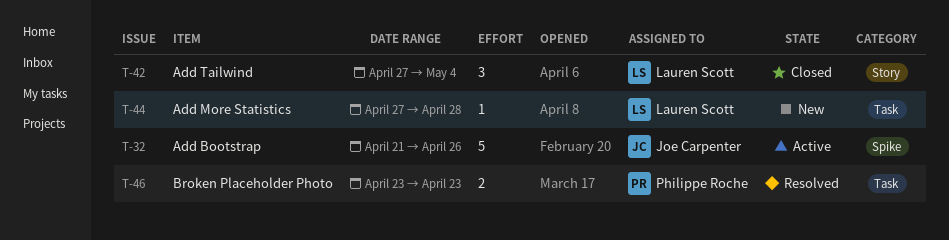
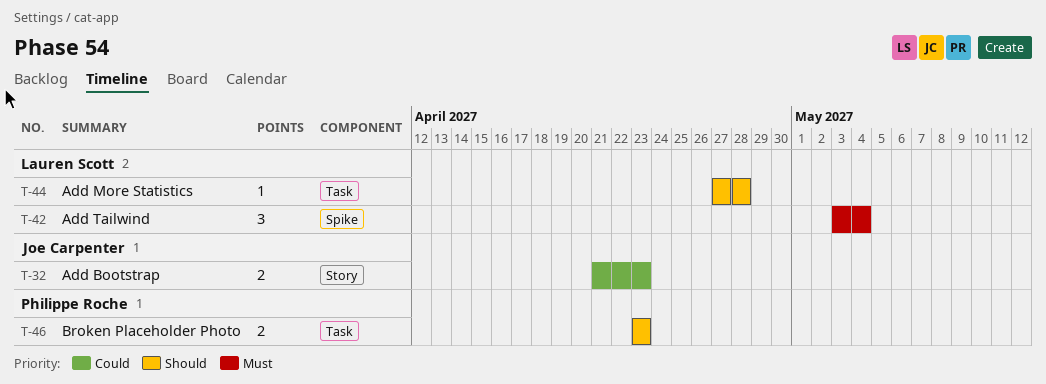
T-32, label: Spike -> Story
T-32, estimate: 5 -> 2
T-32, due: Apr 26 -> Apr 23
T-42, label: Story -> Spike
T-42, start: Apr 27 -> May 3

